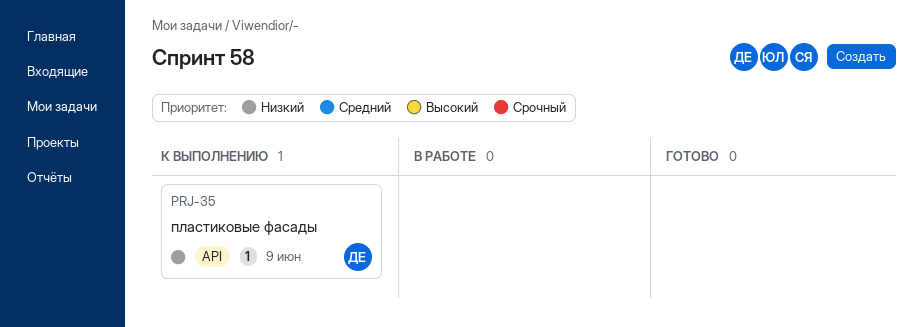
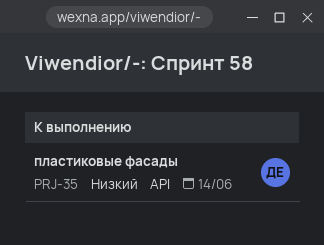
PRJ-35, due: Jun 9 -> Jun 14

